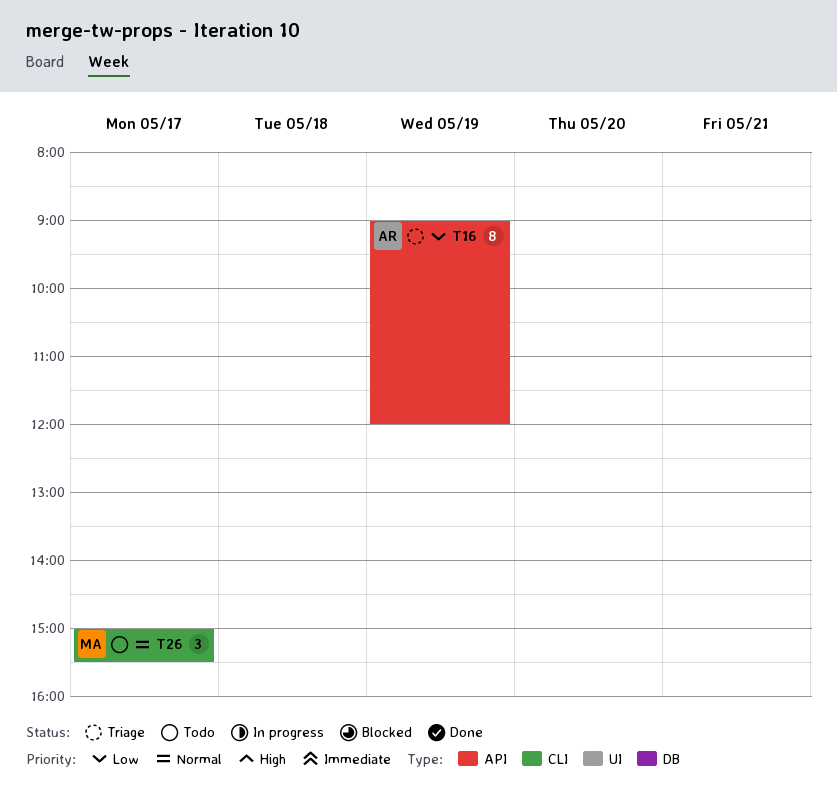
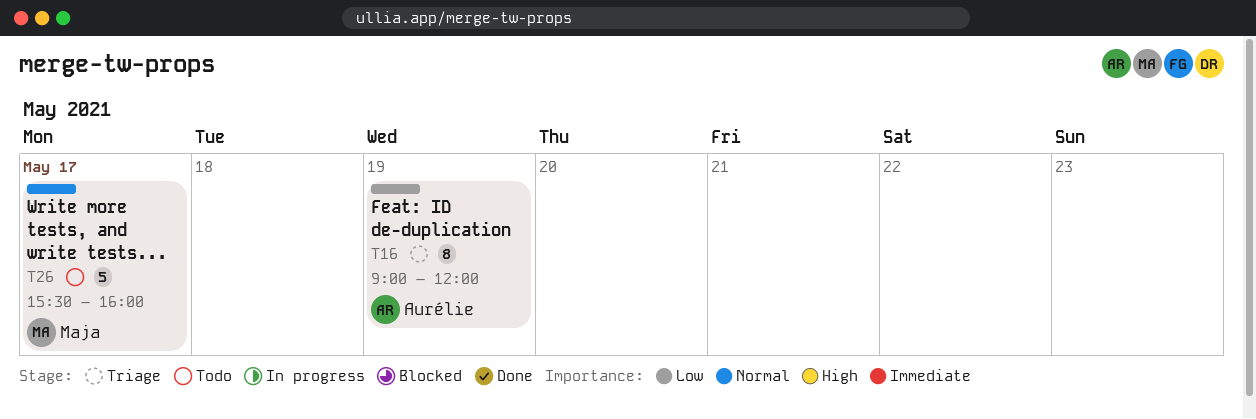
T26, estimate: 3 -> 5
T26, begins: 15:00 -> 15:30
T26, ends: 15:30 -> 16:00

